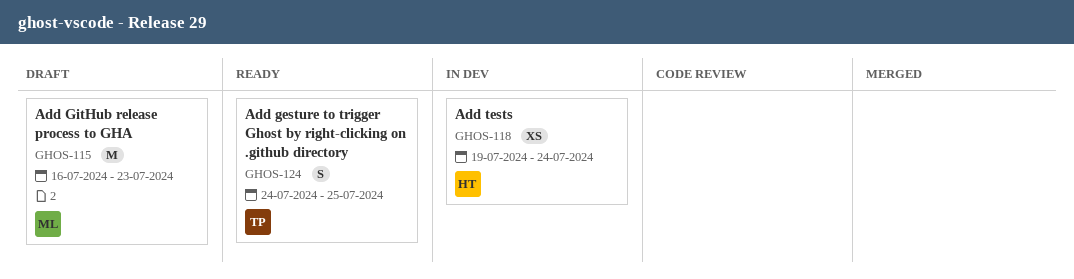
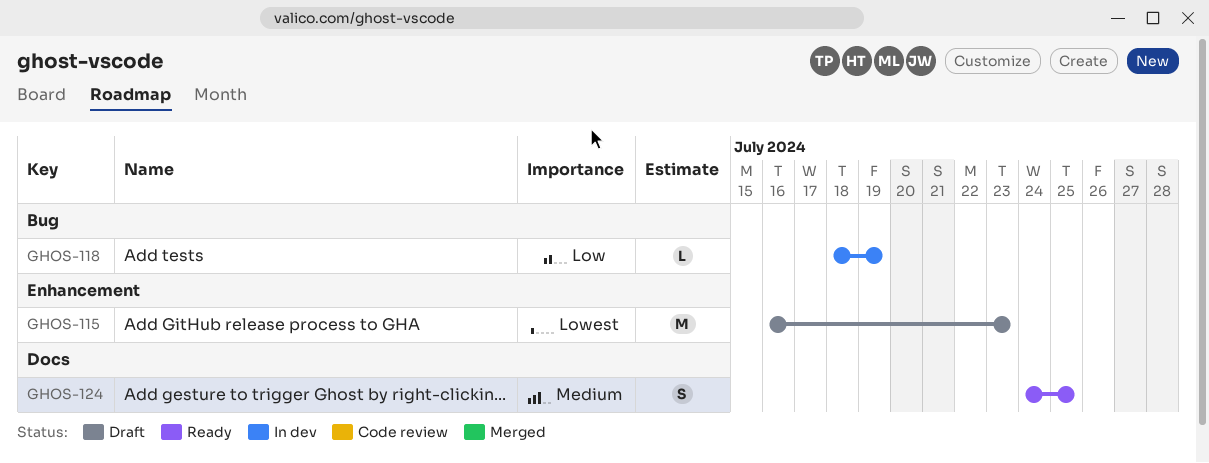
GHOS-118, estimate: XS -> L
GHOS-118, start: Jul 19 -> Jul 18
GHOS-118, due: Jul 24 -> Jul 19

